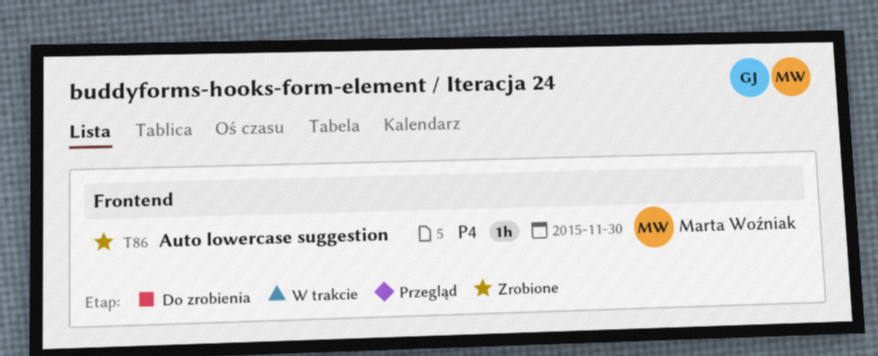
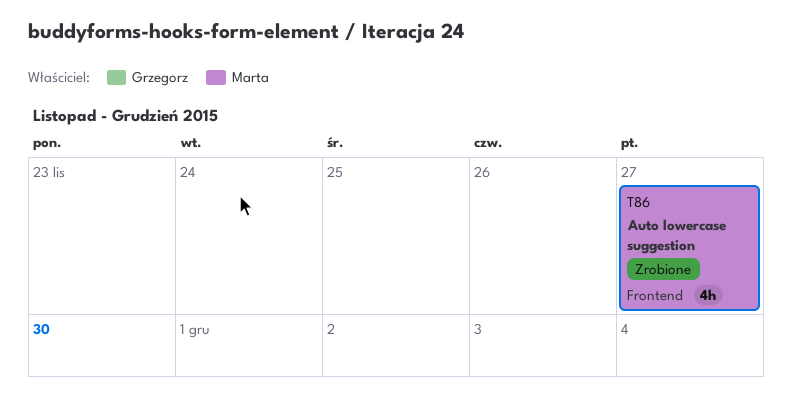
T86, estimate: 1h -> 4h
T86, due: Nov 30 -> Nov 27

